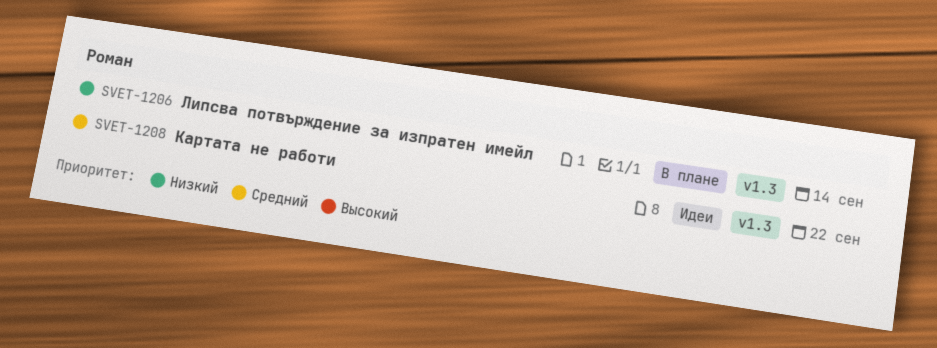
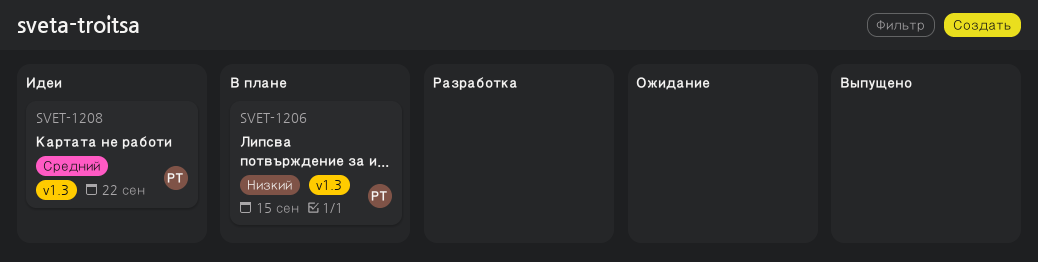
SVET-1206, due: Sep 14 -> Sep 15

